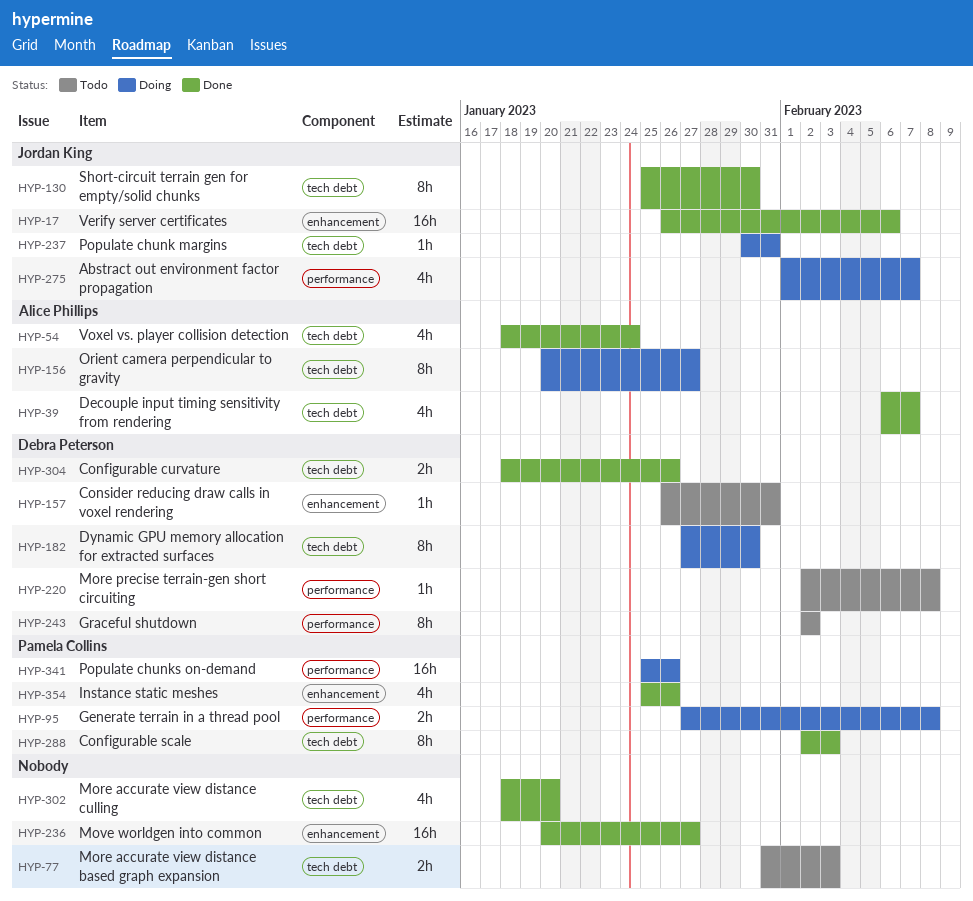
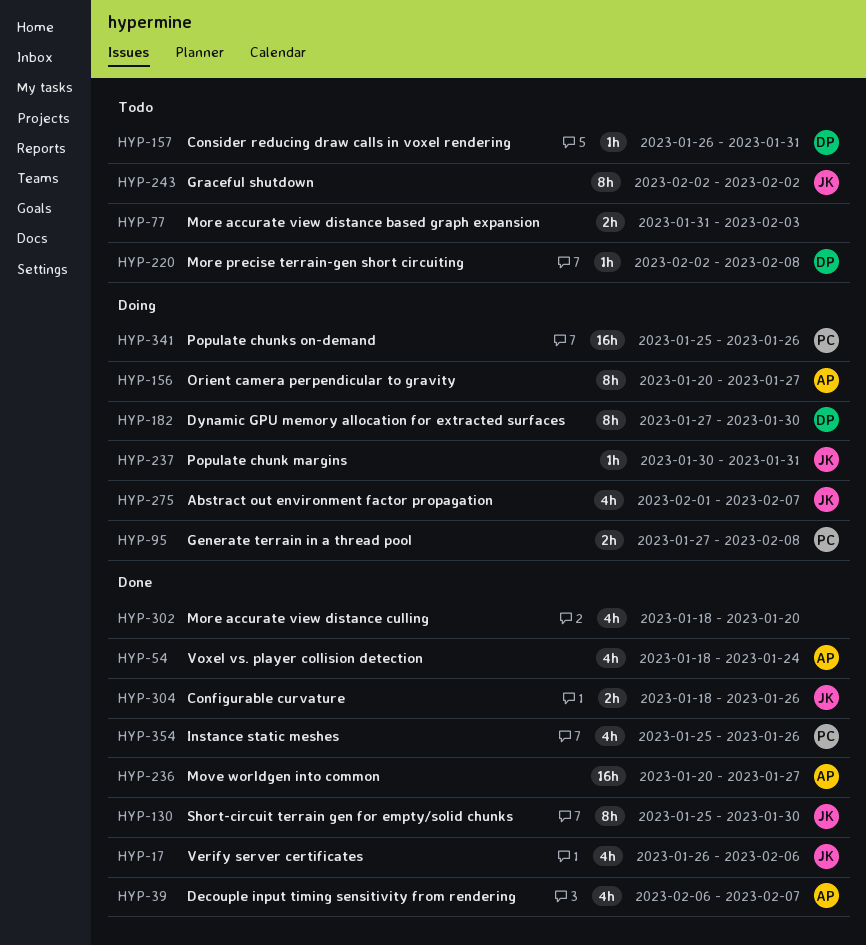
HYP-17, estimate: 16h -> 4h
HYP-236, owner: none -> Alice Phillips
HYP-243, owner: Debra Peterson -> Jordan King
HYP-288: present -> none
HYP-304, owner: Debra Peterson -> Jordan King

